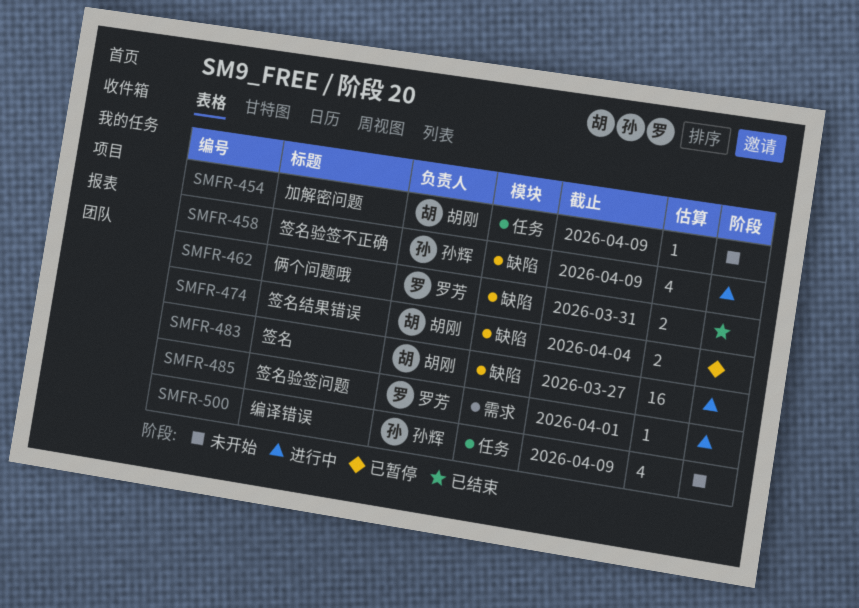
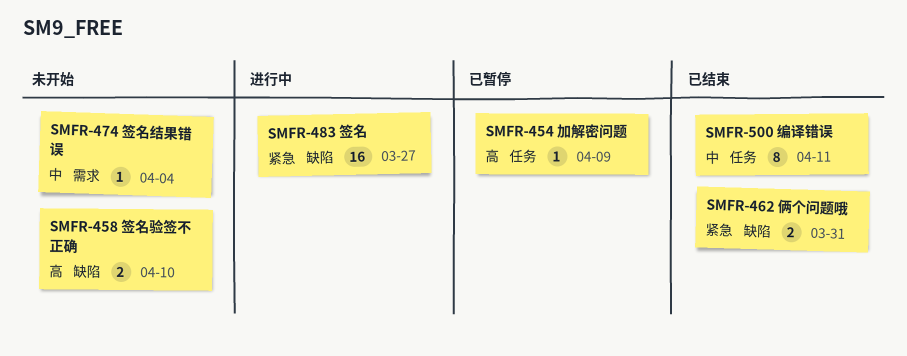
SMFR-454, status: 未开始 -> 已暂停
SMFR-458, status: 进行中 -> 未开始
SMFR-458, estimate: 4 -> 2
SMFR-458, due: Apr 9 -> Apr 10
SMFR-474, status: 已暂停 -> 未开始
SMFR-474, label: 缺陷 -> 需求
SMFR-474, estimate: 2 -> 1
SMFR-485: present -> none
SMFR-500, status: 未开始 -> 已结束
SMFR-500, estimate: 4 -> 8
SMFR-500, due: Apr 9 -> Apr 11

